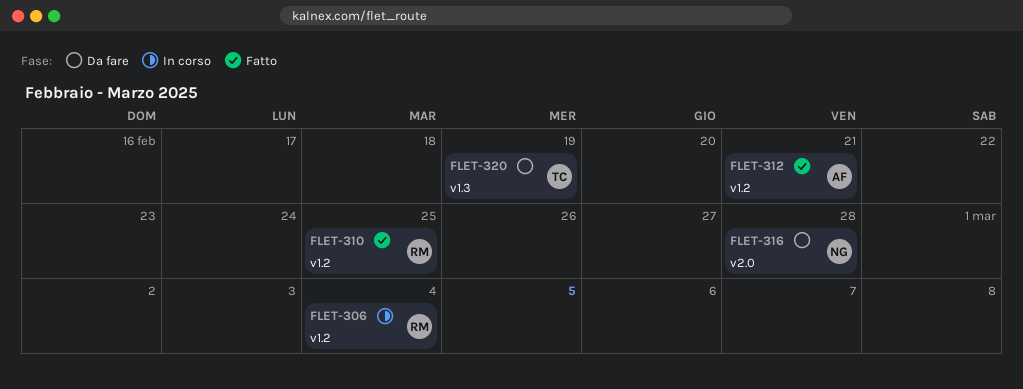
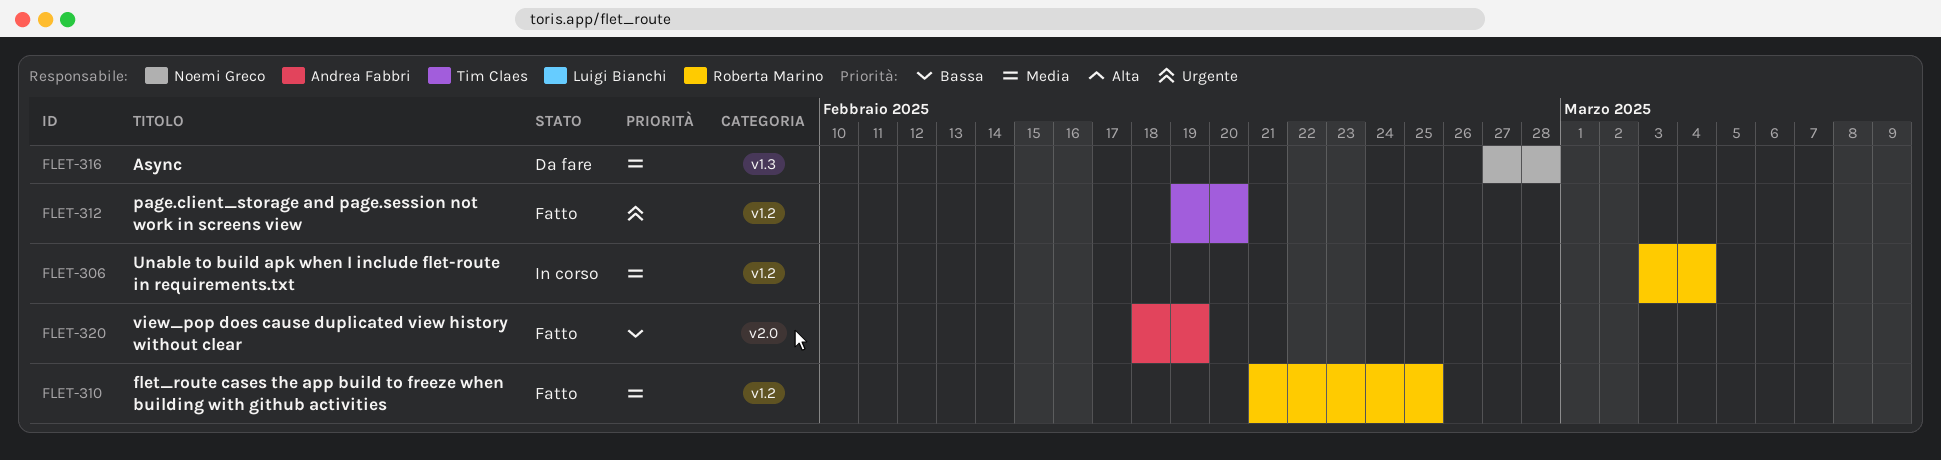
FLET-312, owner: Andrea Fabbri -> Tim Claes
FLET-312, due: Feb 21 -> Feb 20
FLET-316, label: v2.0 -> v1.3
FLET-320, status: Da fare -> Fatto
FLET-320, owner: Tim Claes -> Andrea Fabbri
FLET-320, label: v1.3 -> v2.0

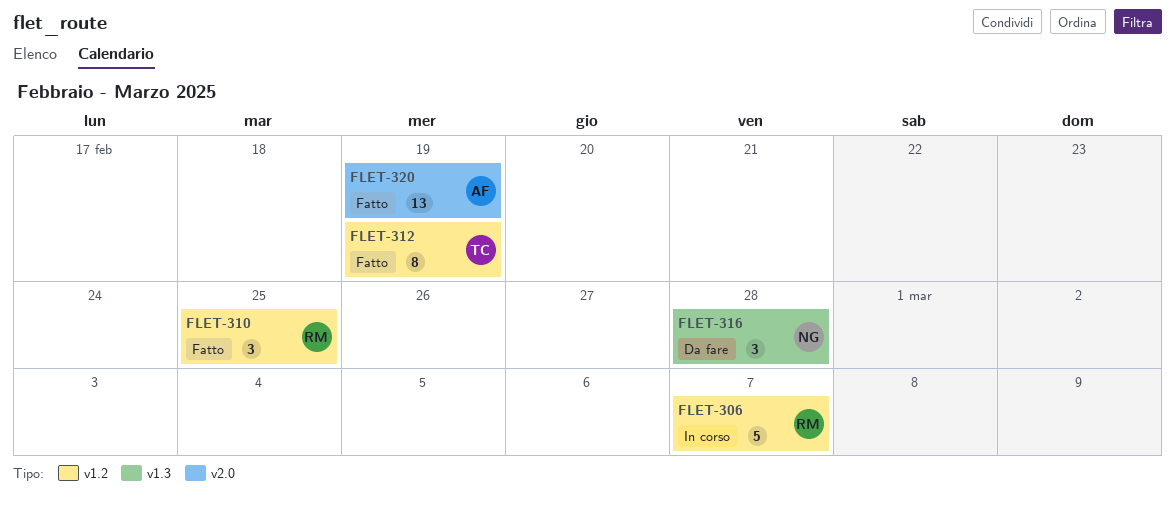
FLET-306, due: Mar 4 -> Mar 7
FLET-312, due: Feb 20 -> Feb 19

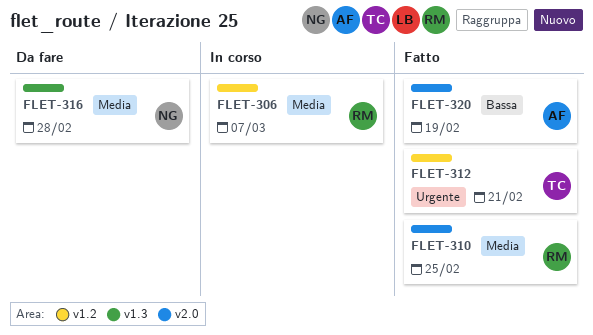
FLET-310, label: v1.2 -> v2.0
FLET-312, due: Feb 19 -> Feb 21

